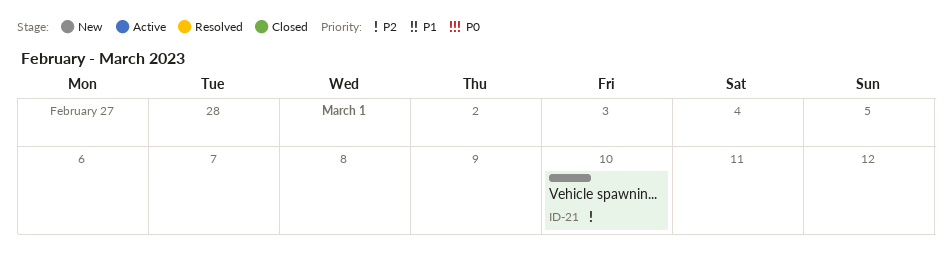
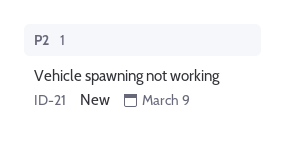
ID-21, due: Mar 10 -> Mar 9

